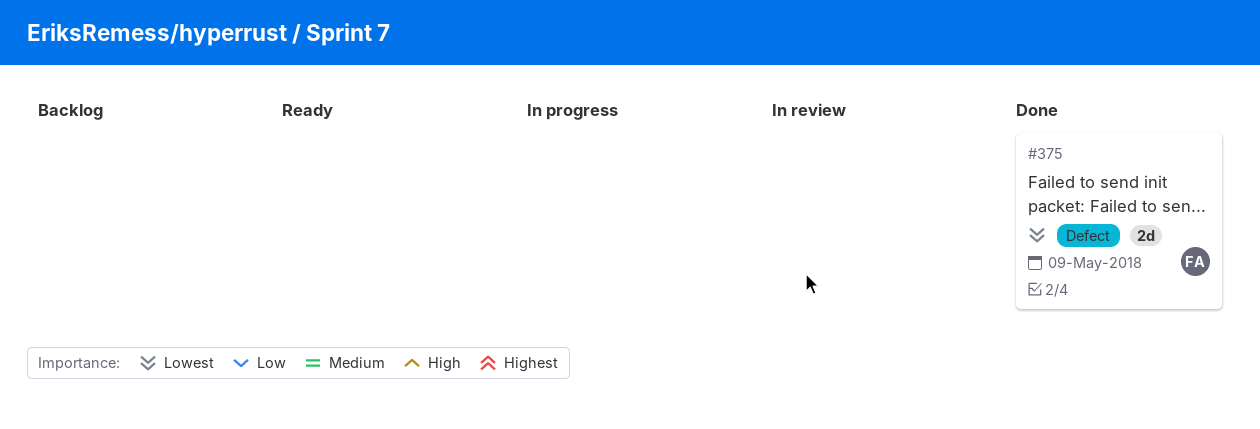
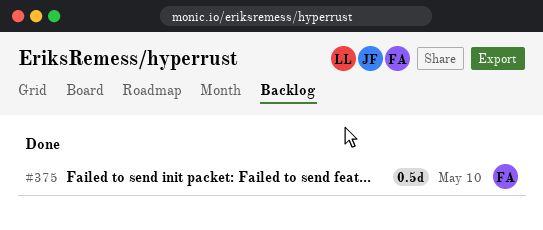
#375, estimate: 2d -> 0.5d
#375, due: May 9 -> May 10

